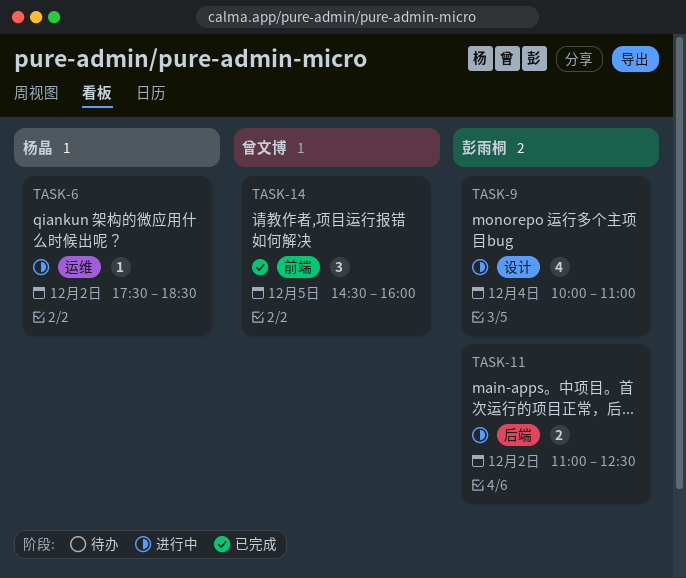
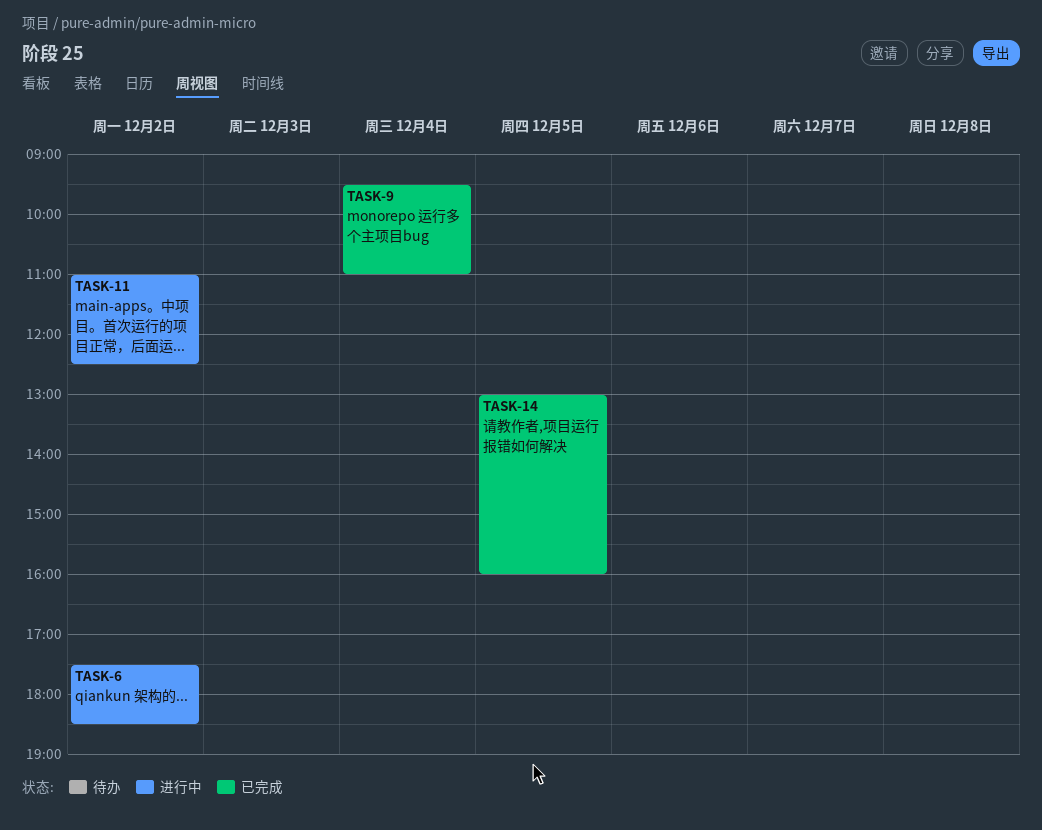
TASK-9, status: 进行中 -> 已完成
TASK-9, begins: 10:00 -> 09:30
TASK-14, begins: 14:30 -> 13:00

